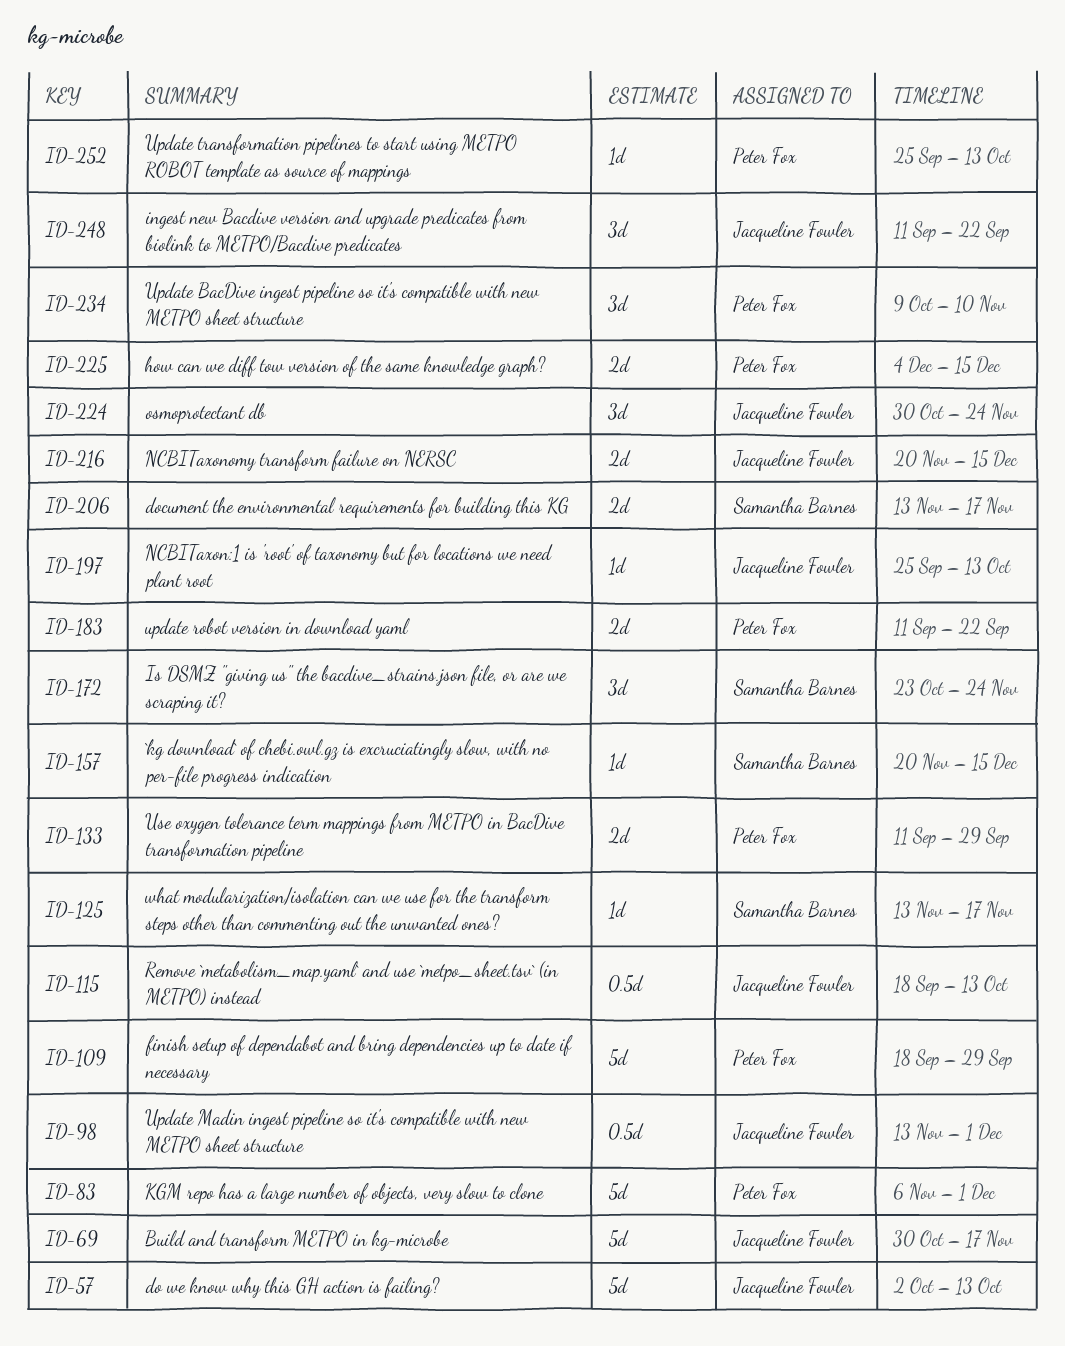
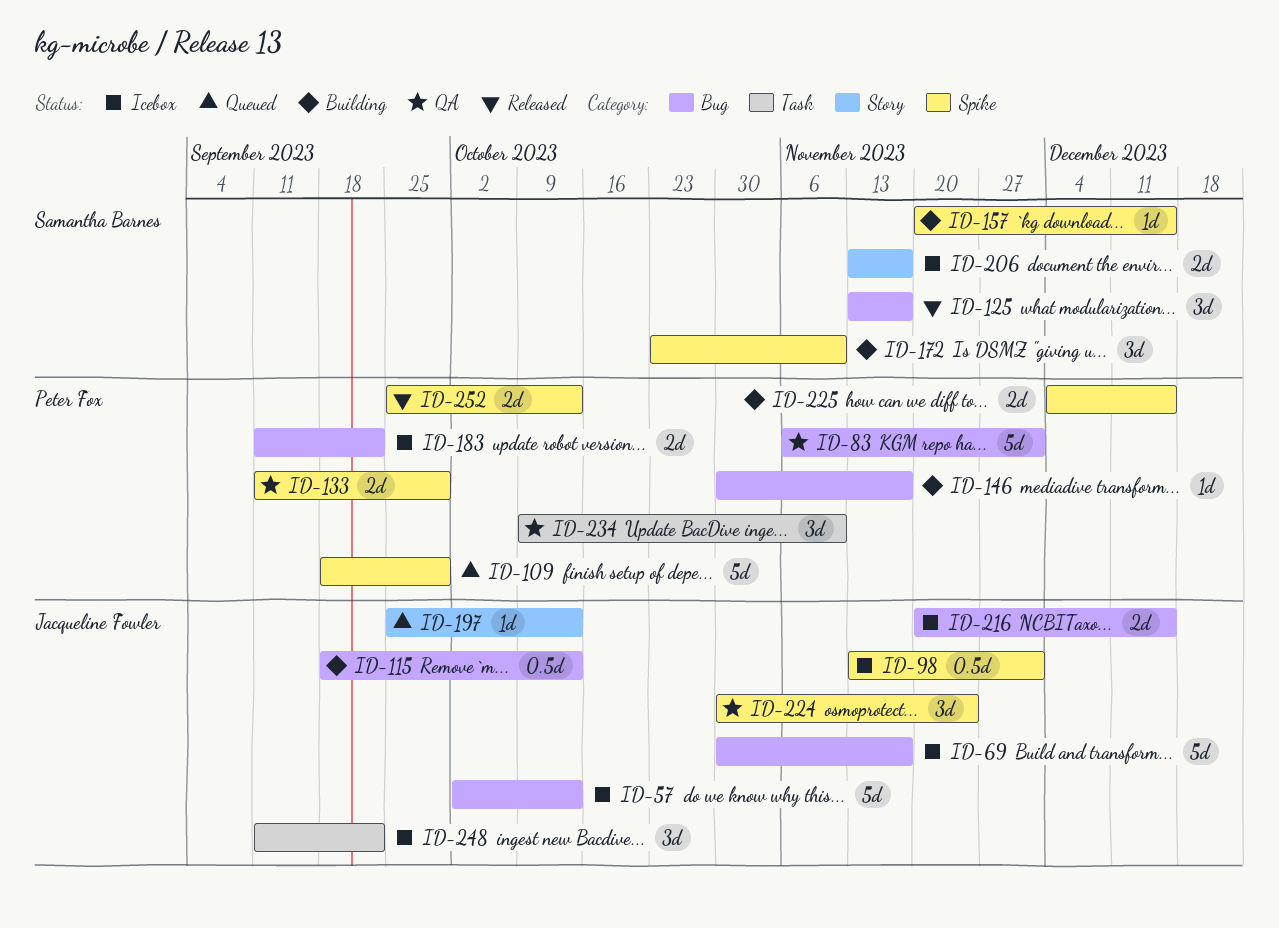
ID-125, estimate: 1d -> 3d
ID-146: none -> present
ID-172, due: Nov 24 -> Nov 10
ID-252, estimate: 1d -> 2d

